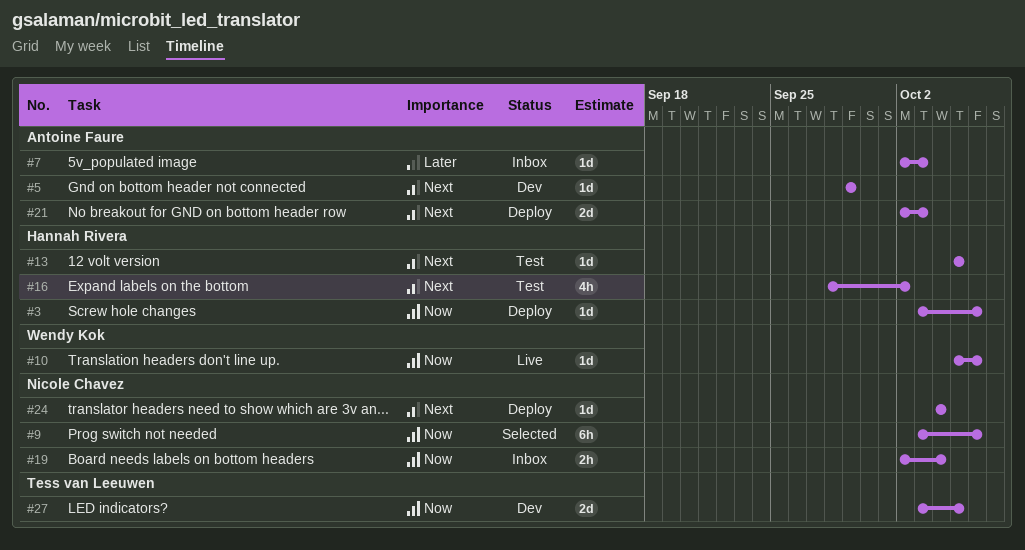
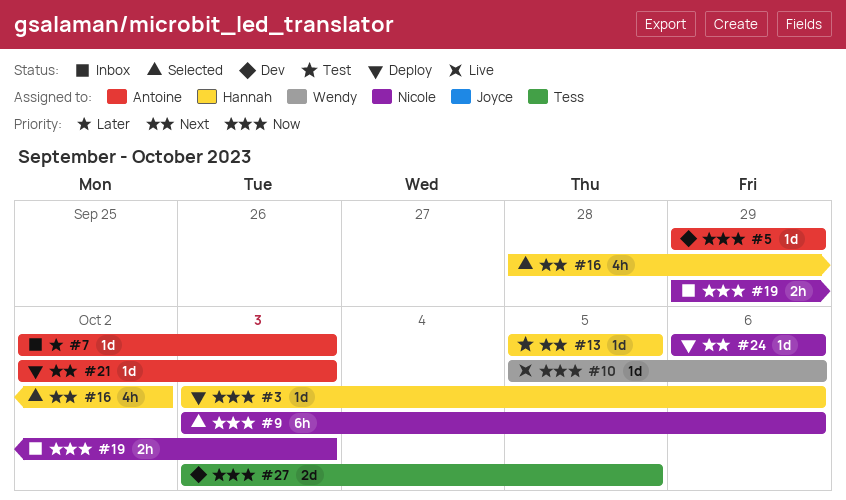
#5, priority: Next -> Now
#16, status: Test -> Selected
#19, start: Oct 2 -> Sep 29
#19, due: Oct 4 -> Oct 3
#21, estimate: 2d -> 1d
#24, start: Oct 4 -> Oct 6
#24, due: Oct 4 -> Oct 6

